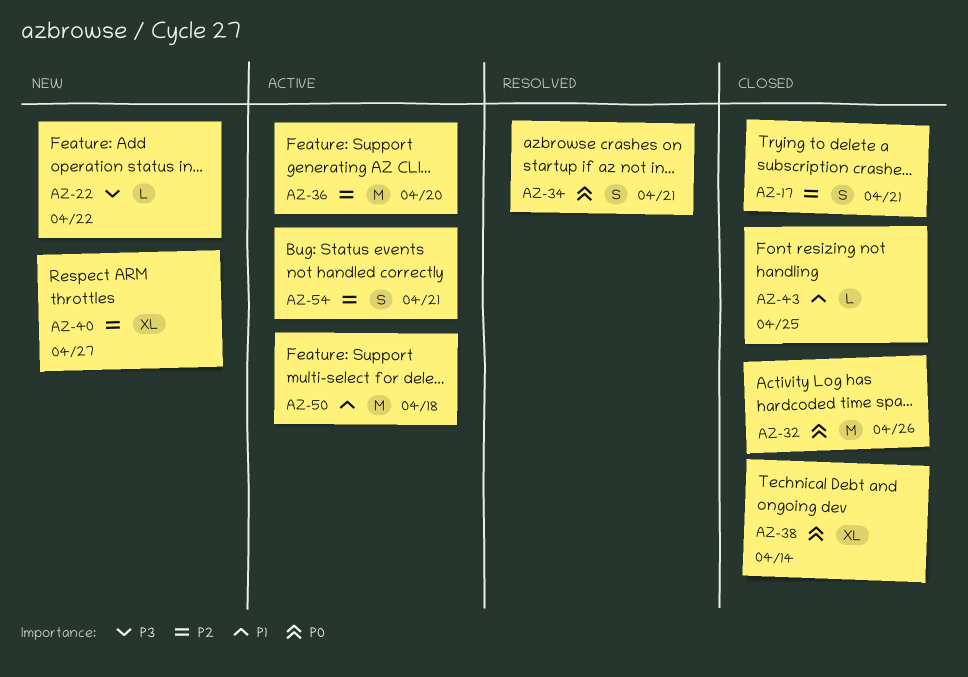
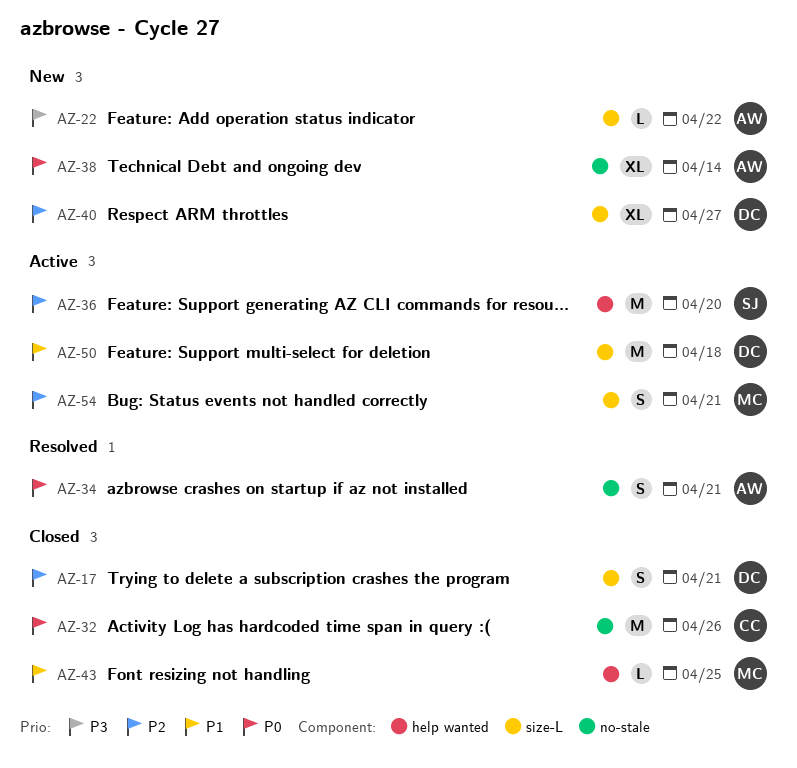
AZ-38, status: Closed -> New

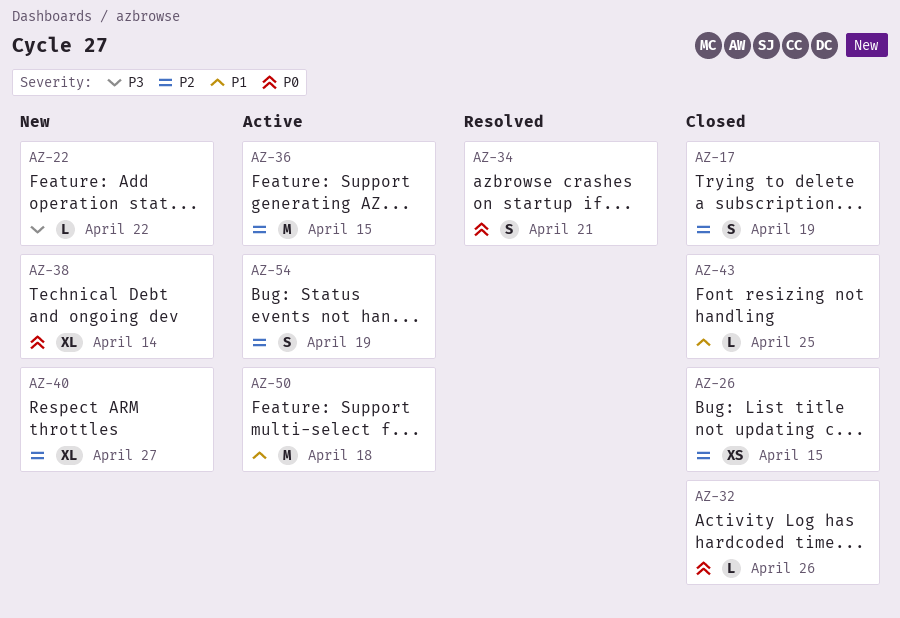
AZ-17, due: Apr 21 -> Apr 19
AZ-26: none -> present
AZ-32, estimate: M -> L
AZ-36, due: Apr 20 -> Apr 15
AZ-54, due: Apr 21 -> Apr 19

